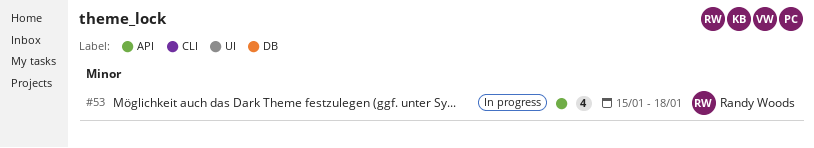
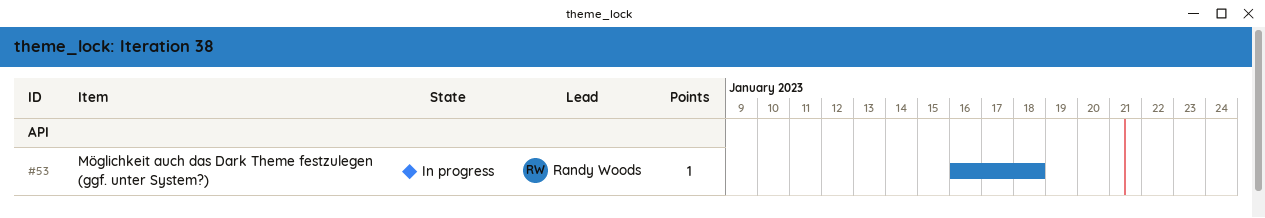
#53, estimate: 4 -> 1
#53, start: Jan 15 -> Jan 16

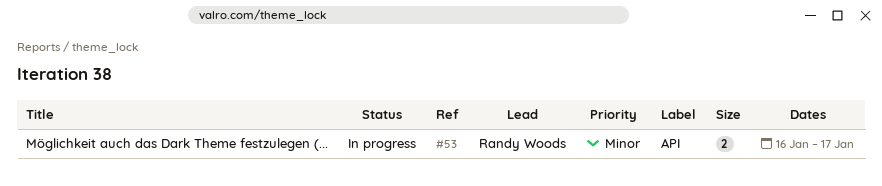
#53, estimate: 1 -> 2
#53, due: Jan 18 -> Jan 17

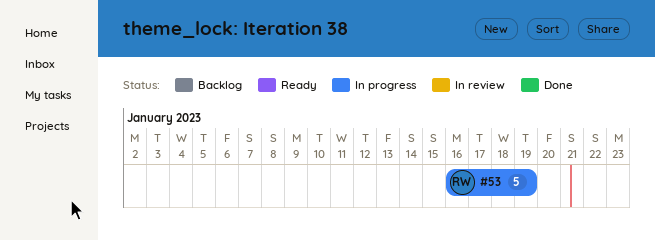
#53, estimate: 2 -> 5
#53, due: Jan 17 -> Jan 19

